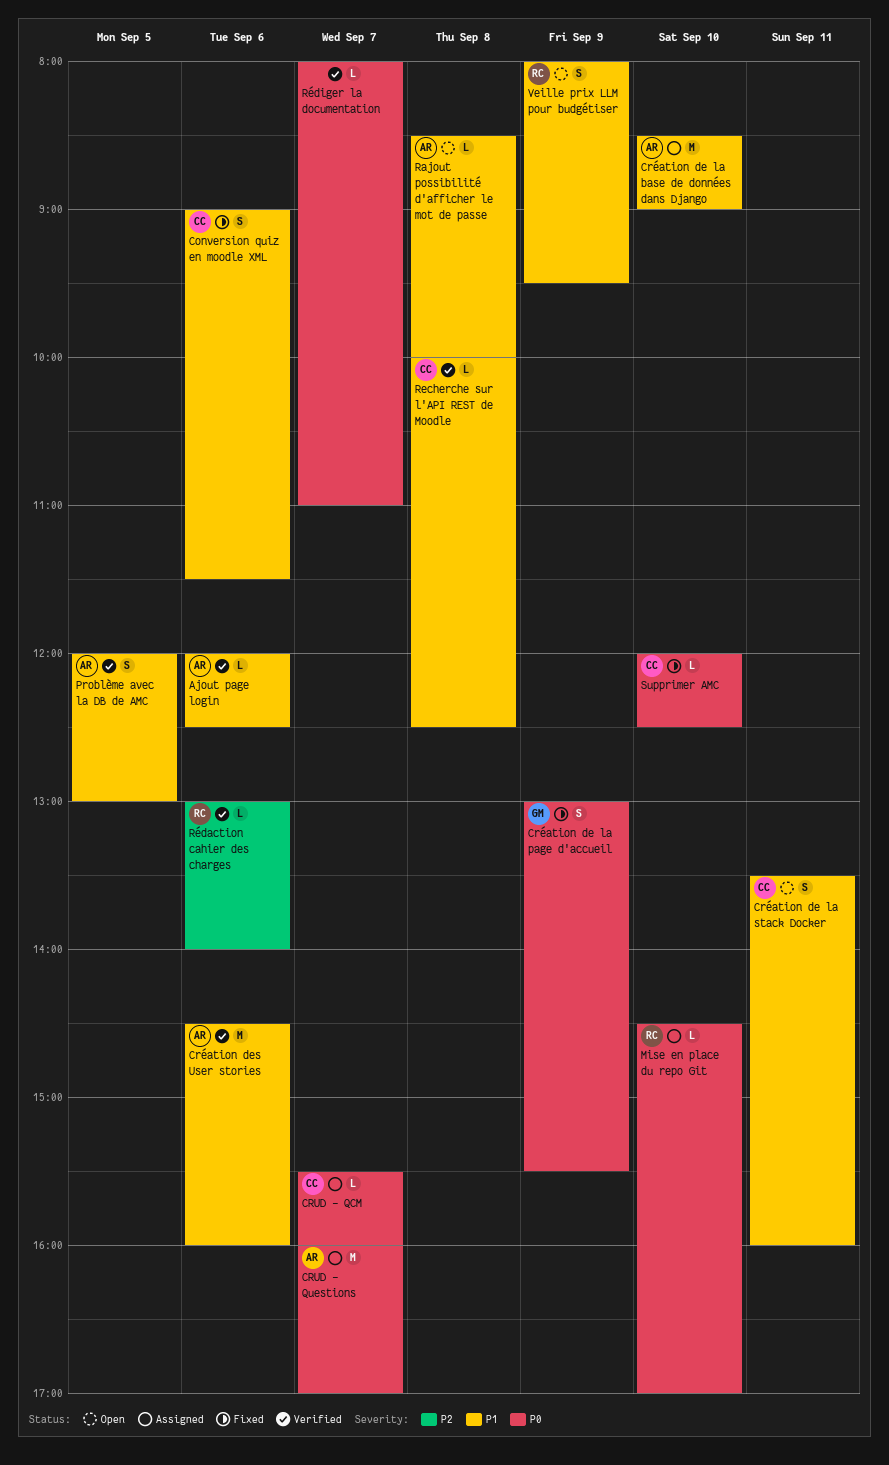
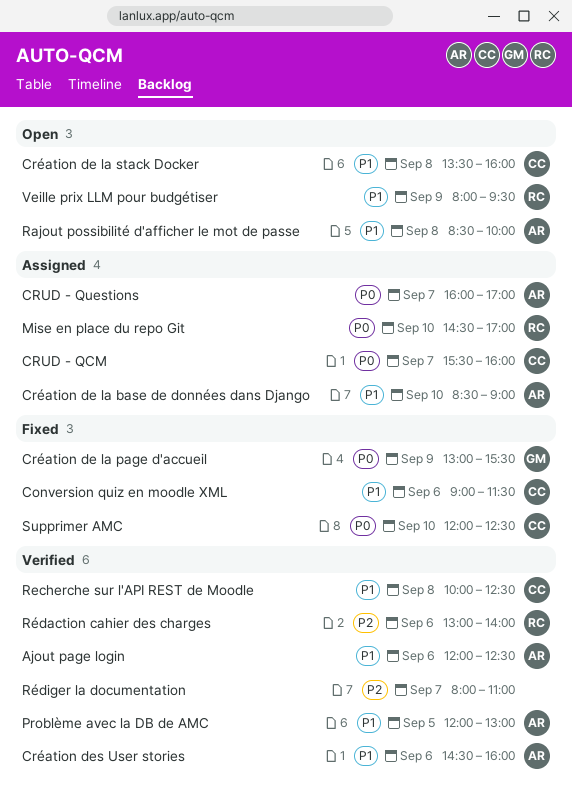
Création de la stack Docker, day: Sep 11 -> Sep 8
Rédiger la documentation, priority: P0 -> P2

